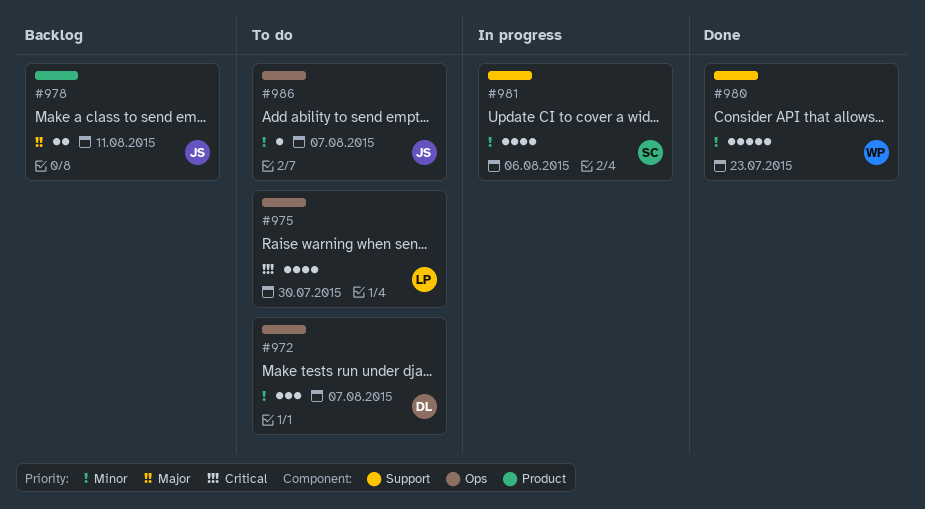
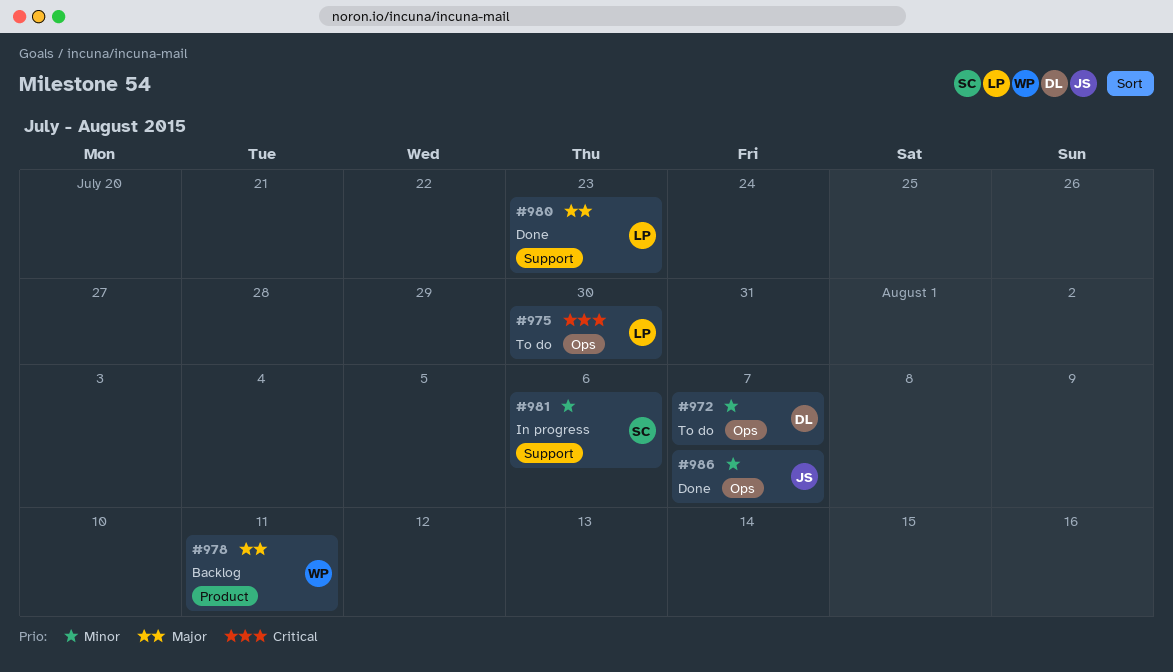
#978, owner: JS -> WP
#980, owner: WP -> LP
#980, priority: Minor -> Major
#986, status: To do -> Done

